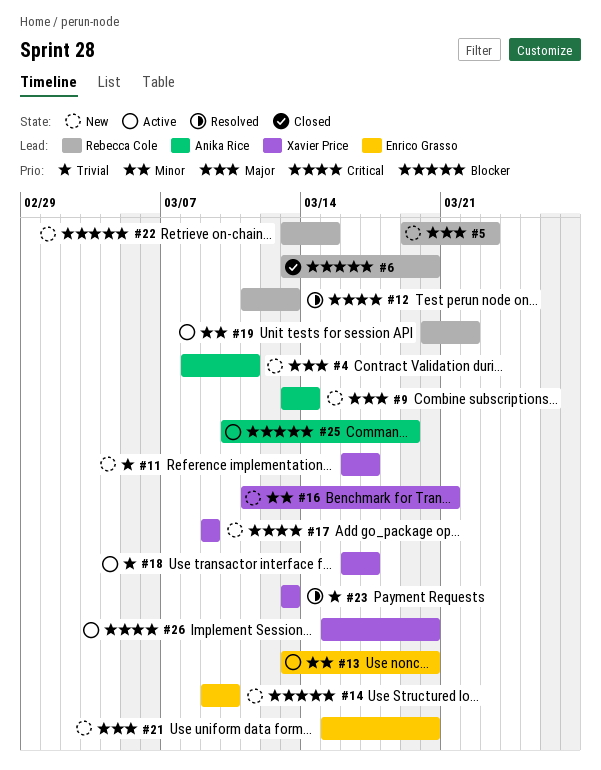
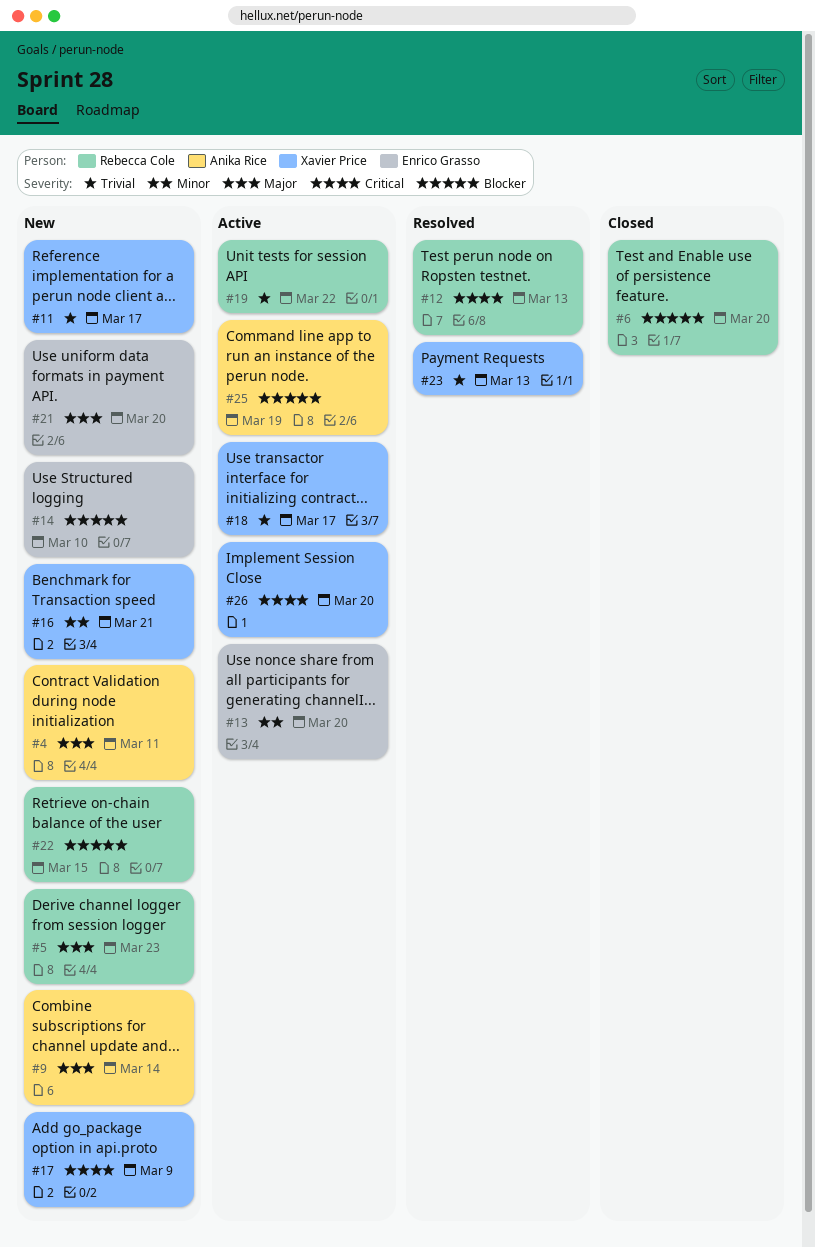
#19, priority: Minor -> Trivial

